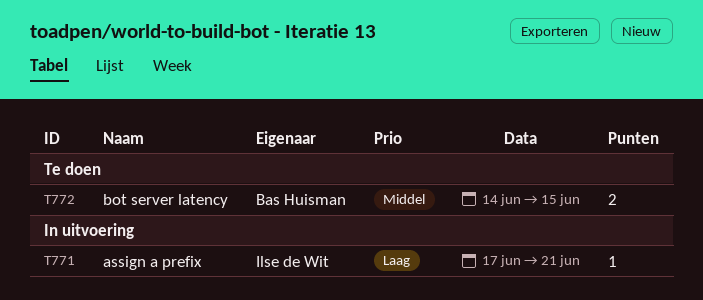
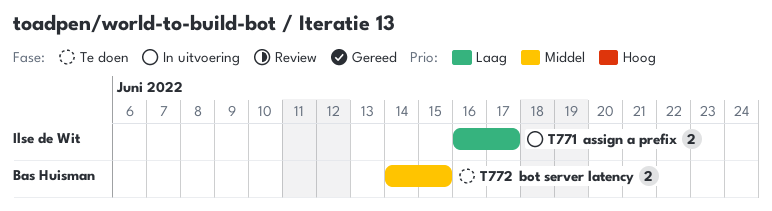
T771, estimate: 1 -> 2
T771, start: Jun 17 -> Jun 16
T771, due: Jun 21 -> Jun 17

